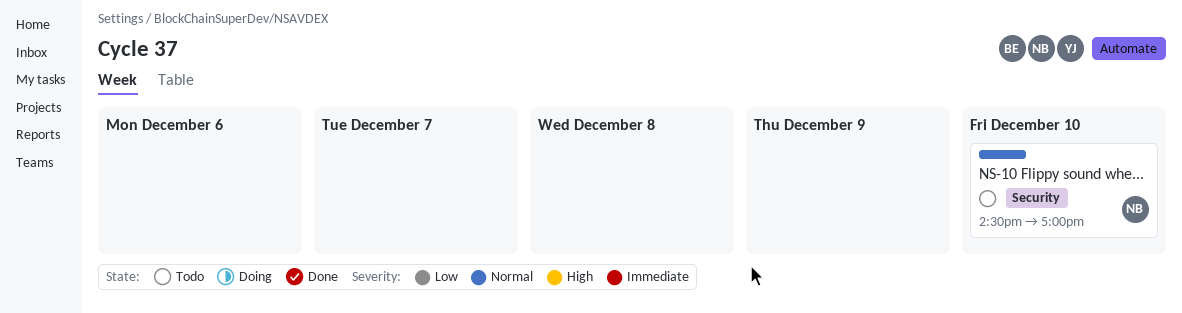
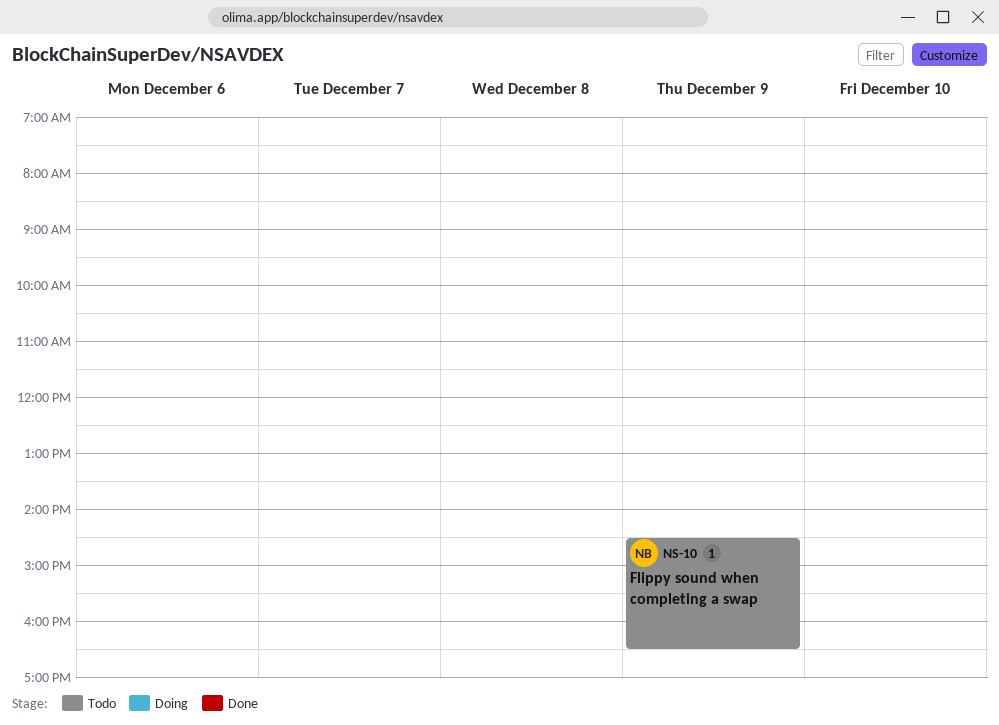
NS-10, day: Dec 10 -> Dec 9
NS-10, ends: 17:00 -> 16:30

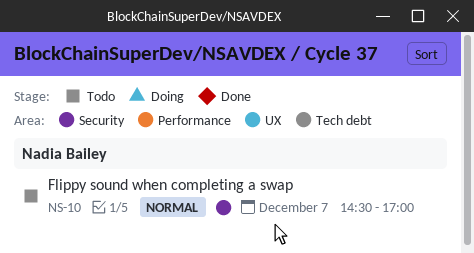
NS-10, day: Dec 9 -> Dec 7
NS-10, ends: 16:30 -> 17:00

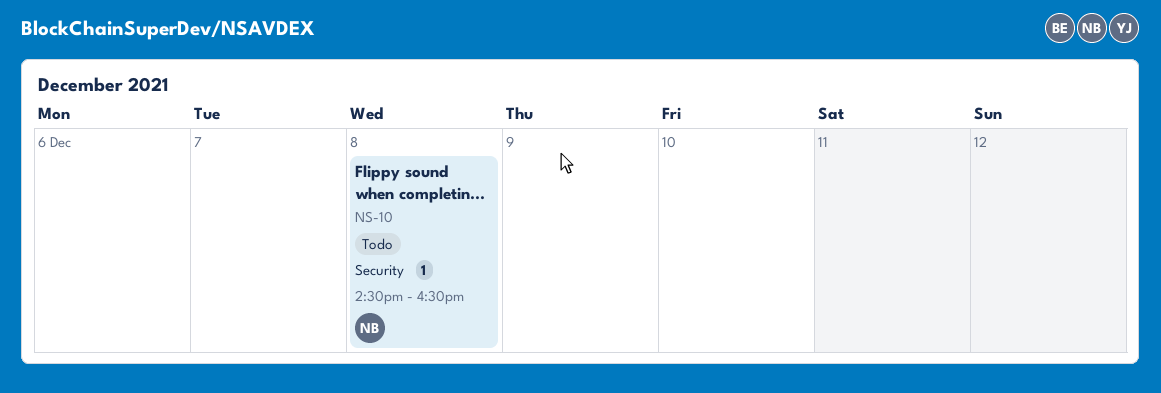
NS-10, day: Dec 7 -> Dec 8
NS-10, ends: 17:00 -> 16:30

